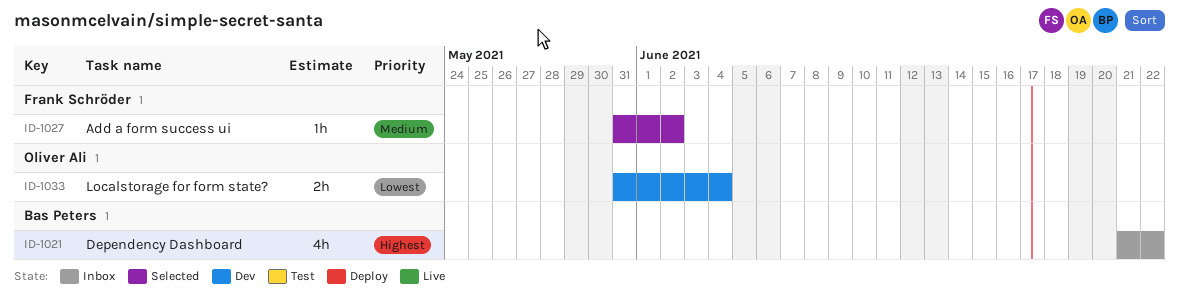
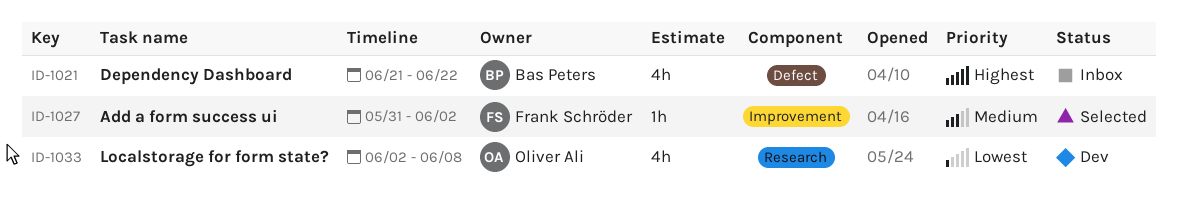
ID-1033, estimate: 2h -> 4h
ID-1033, start: May 31 -> Jun 2
ID-1033, due: Jun 4 -> Jun 8

